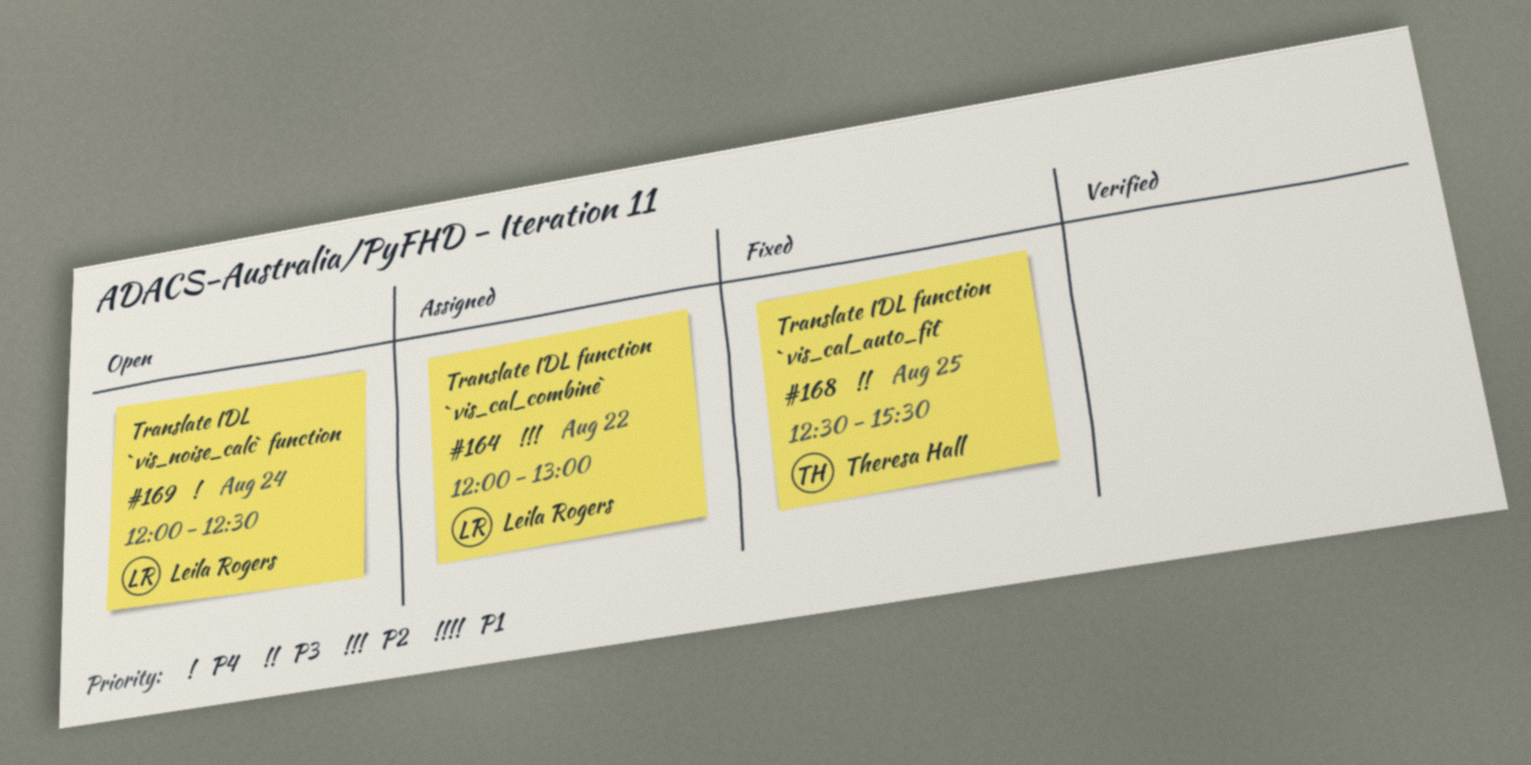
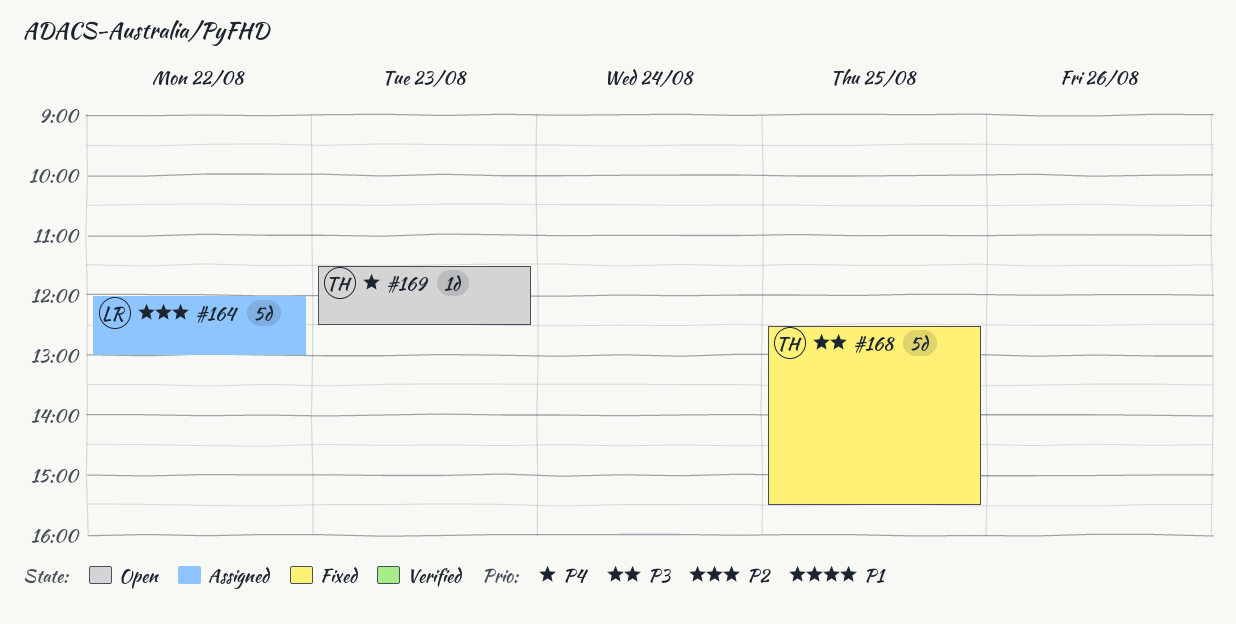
#169, owner: Leila Rogers -> Theresa Hall
#169, day: Aug 24 -> Aug 23
#169, begins: 12:00 -> 11:30

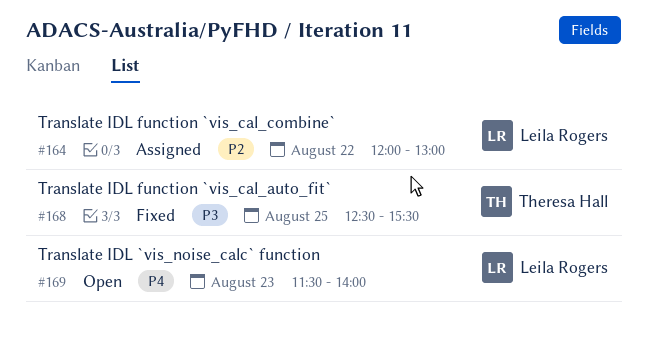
#169, owner: Theresa Hall -> Leila Rogers
#169, ends: 12:30 -> 14:00

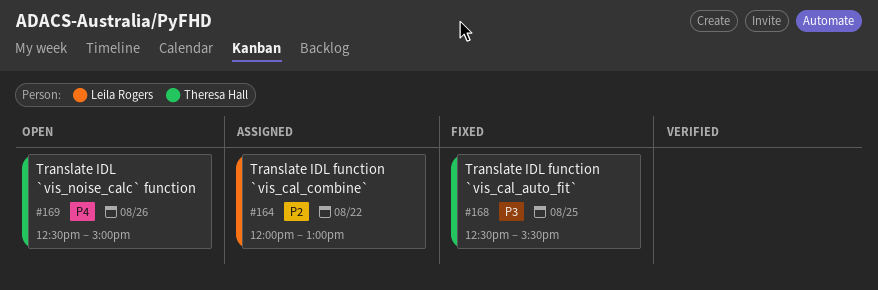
#169, owner: Leila Rogers -> Theresa Hall
#169, day: Aug 23 -> Aug 26
#169, begins: 11:30 -> 12:30
#169, ends: 14:00 -> 15:00

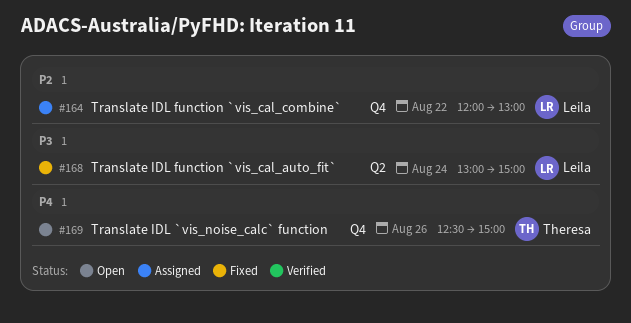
#168, owner: Theresa Hall -> Leila Rogers
#168, day: Aug 25 -> Aug 24
#168, begins: 12:30 -> 13:00
#168, ends: 15:30 -> 15:00

